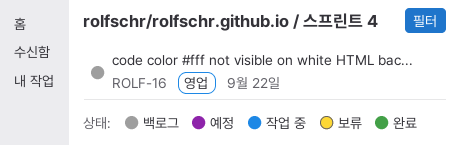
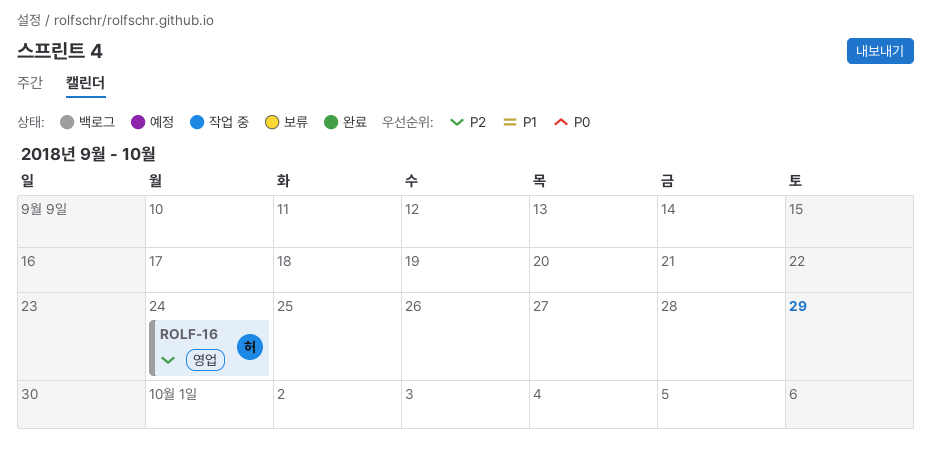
ROLF-16, due: Sep 22 -> Sep 24

